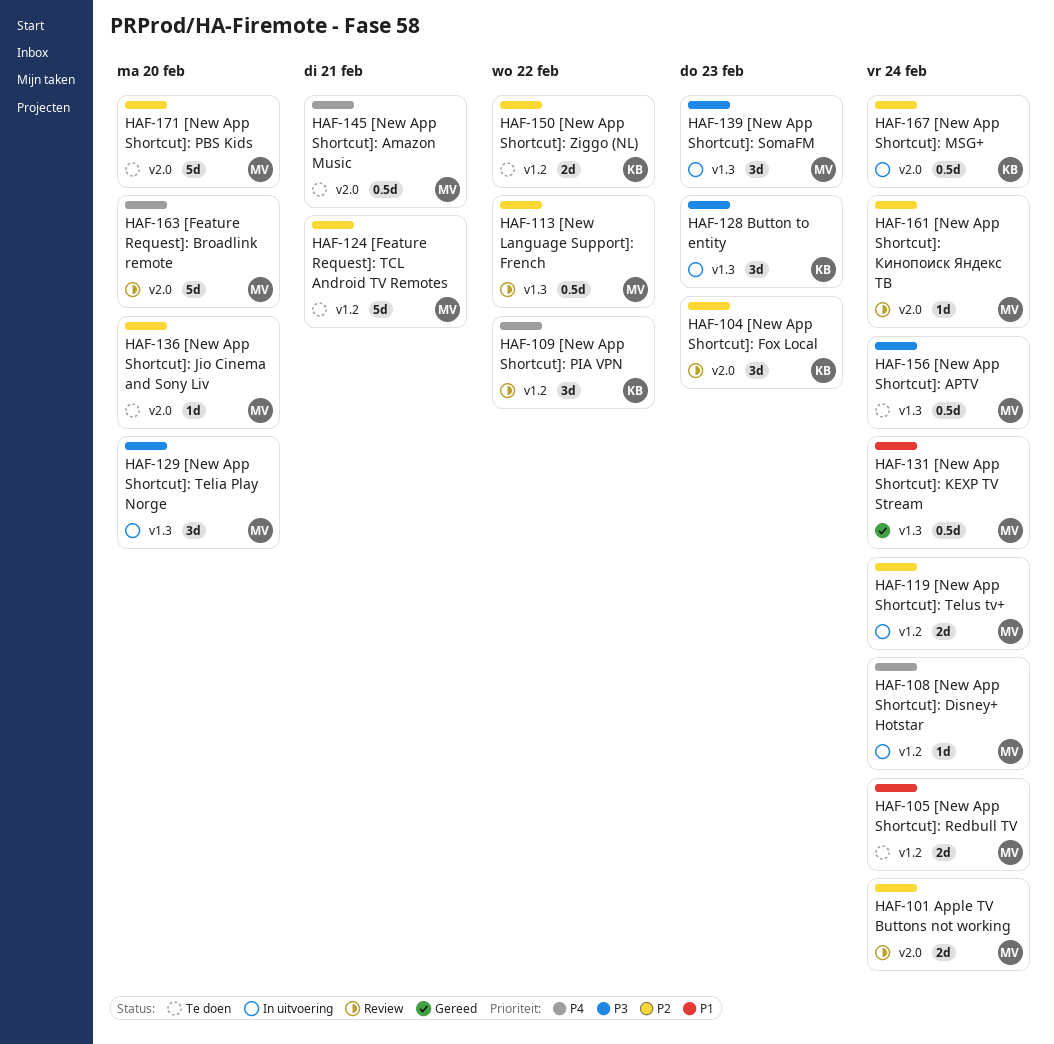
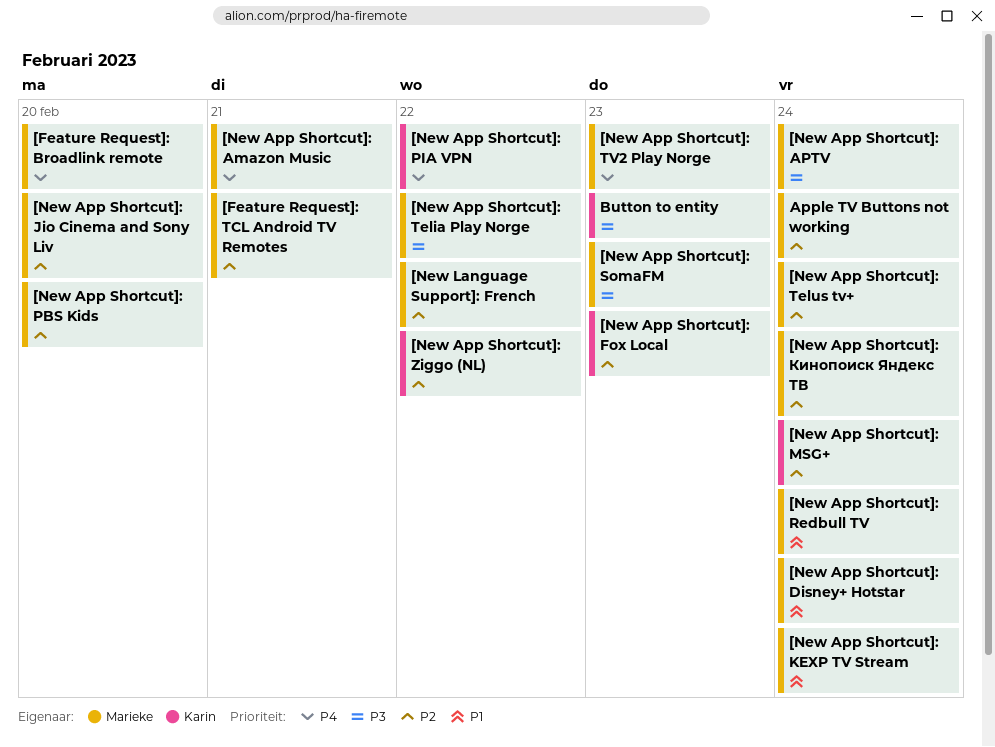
[New App Shortcut]: Disney+ Hotstar, priority: P4 -> P1
[New App Shortcut]: Telia Play Norge, due: Feb 20 -> Feb 22
[New App Shortcut]: TV2 Play Norge: none -> present

